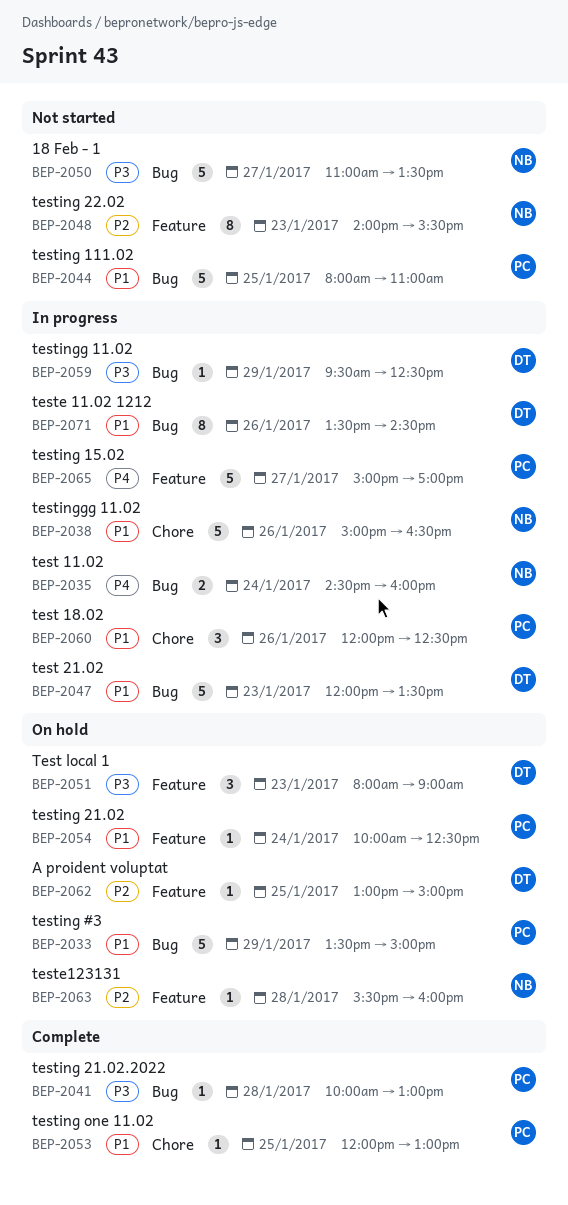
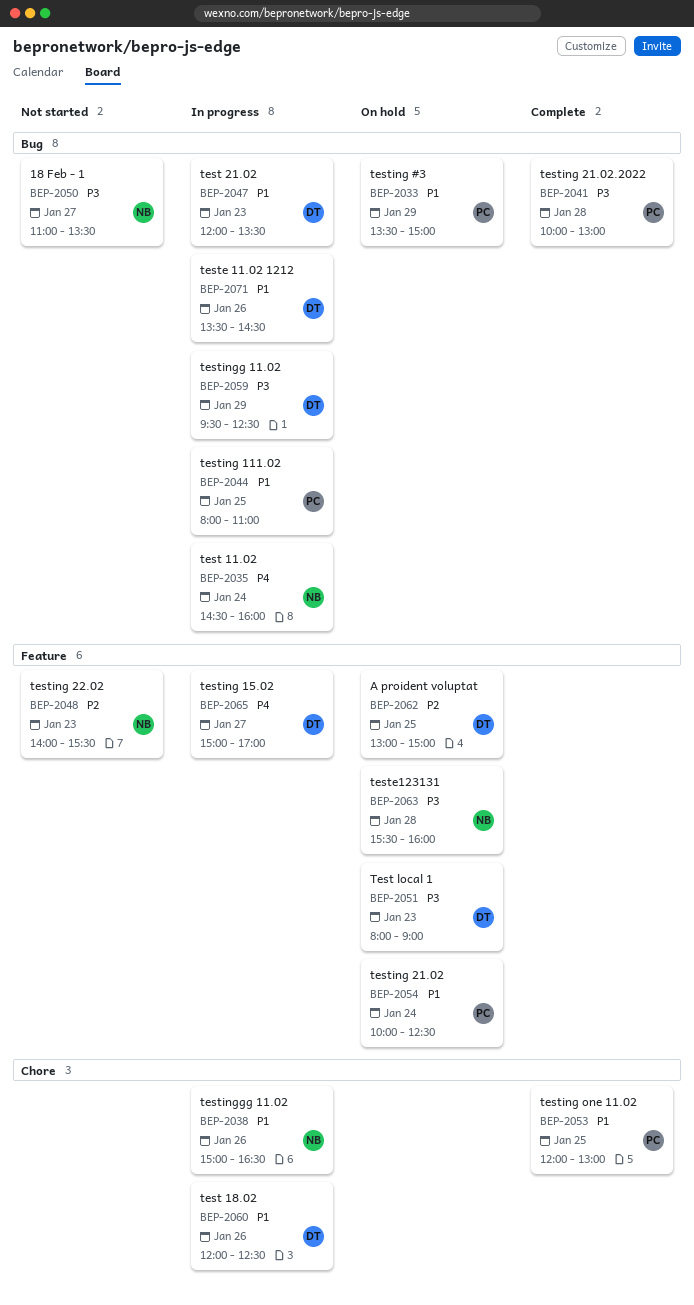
BEP-2044, status: Not started -> In progress
BEP-2060, owner: PC -> DT
BEP-2063, priority: P2 -> P3
BEP-2065, owner: PC -> DT

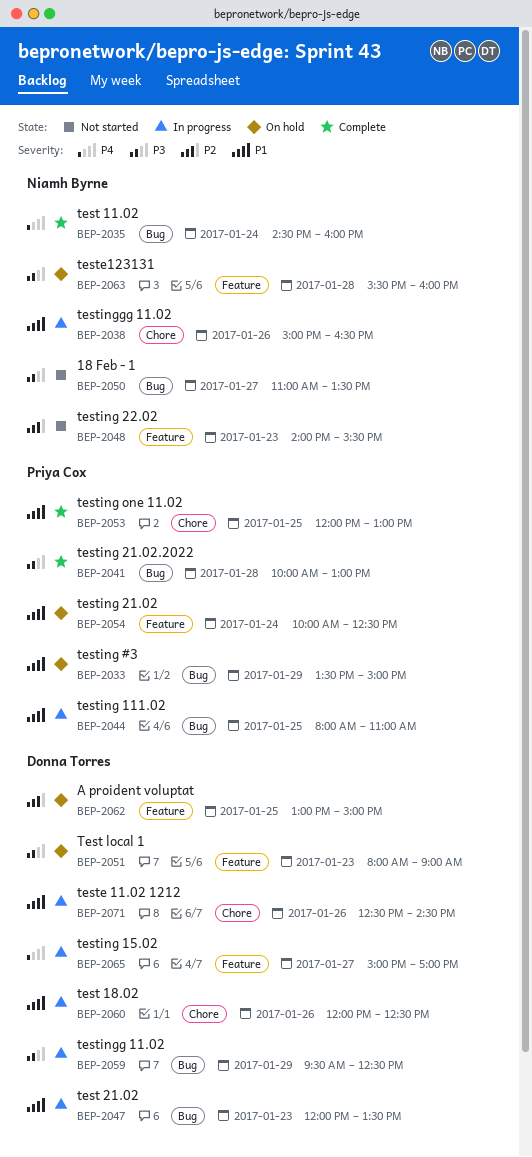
BEP-2035, status: In progress -> Complete
BEP-2071, label: Bug -> Chore
BEP-2071, begins: 13:30 -> 12:30

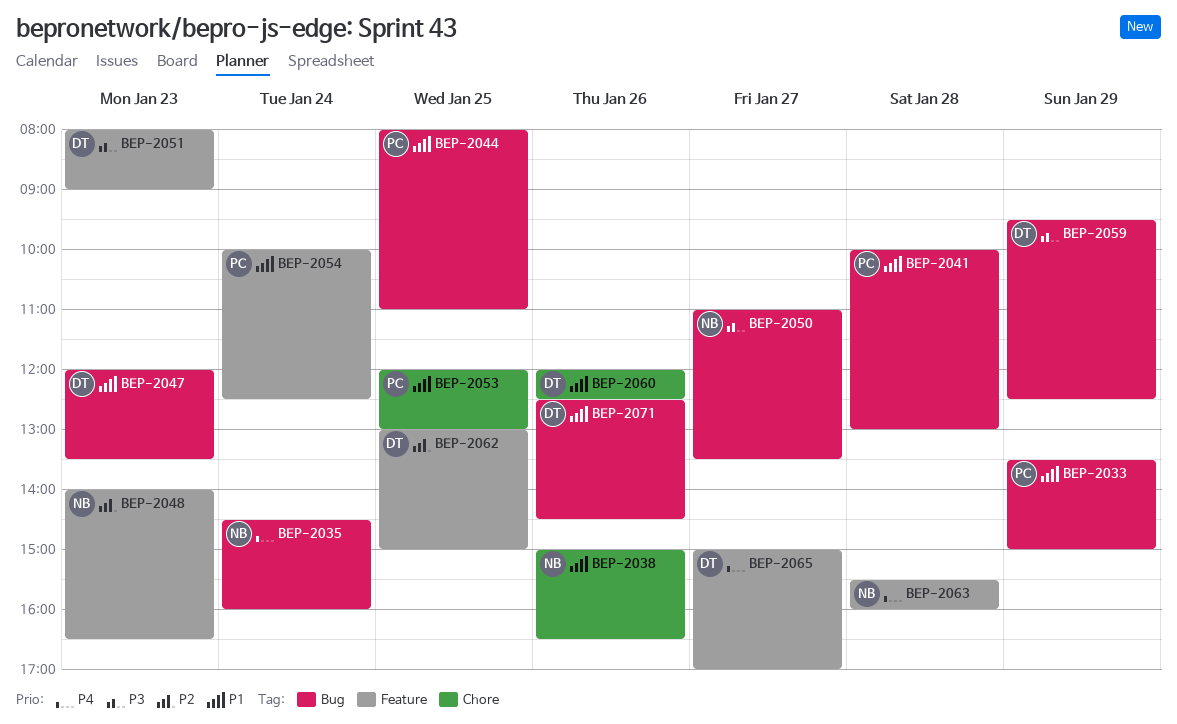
BEP-2041, priority: P3 -> P1
BEP-2048, ends: 15:30 -> 16:30
BEP-2063, priority: P3 -> P4
BEP-2071, label: Chore -> Bug

